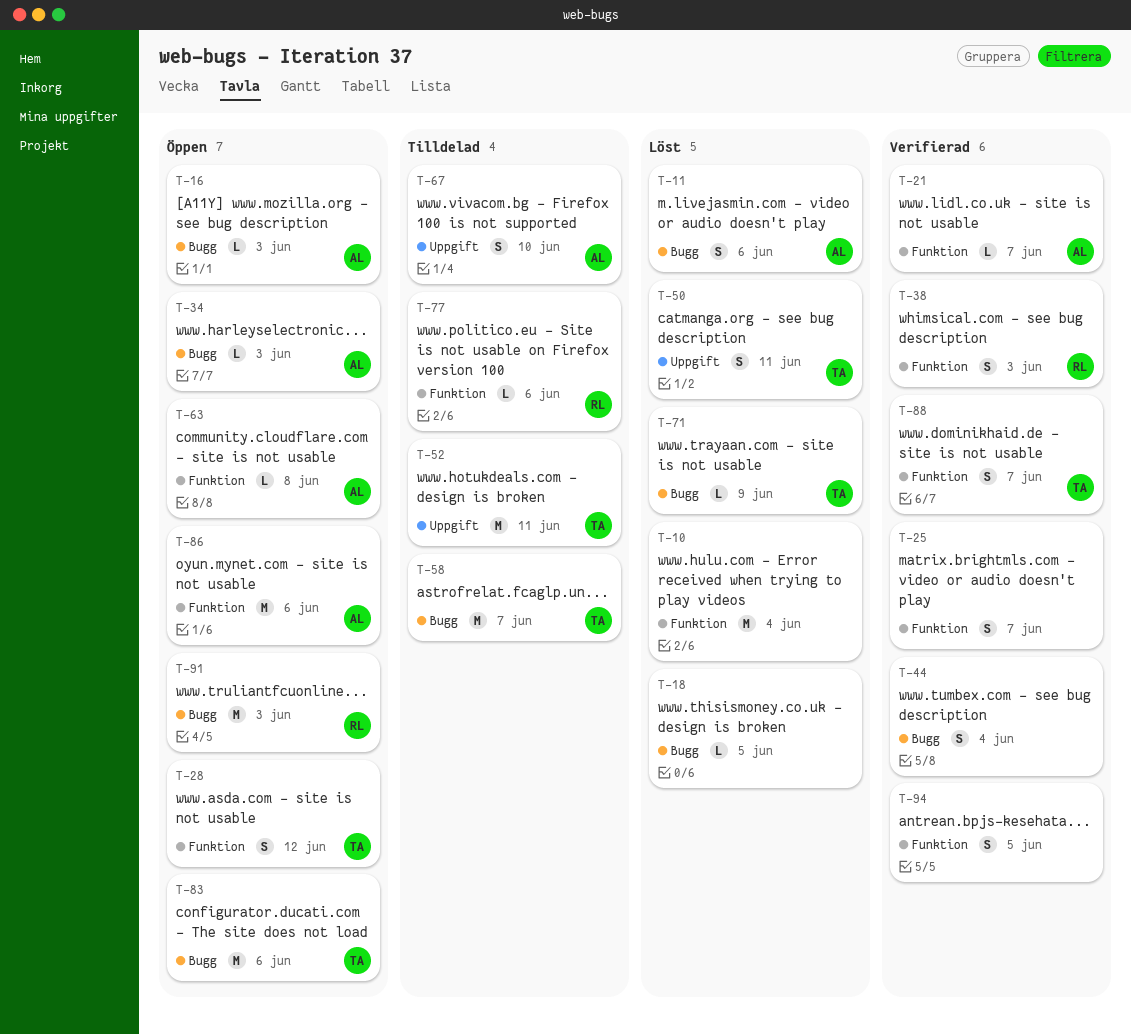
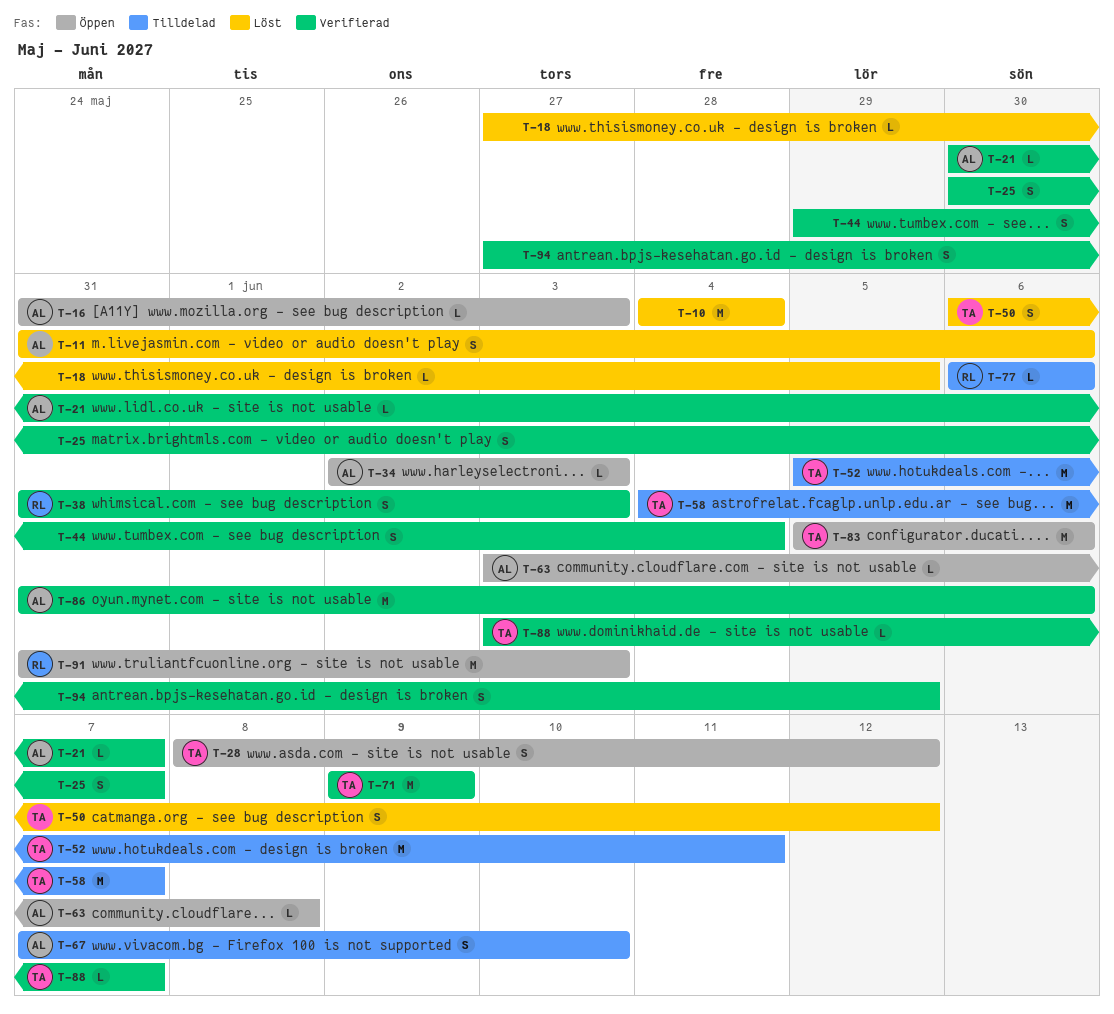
T-50, due: Jun 11 -> Jun 12
T-71, status: Löst -> Verifierad
T-71, estimate: L -> M
T-86, status: Öppen -> Verifierad
T-88, estimate: S -> L

